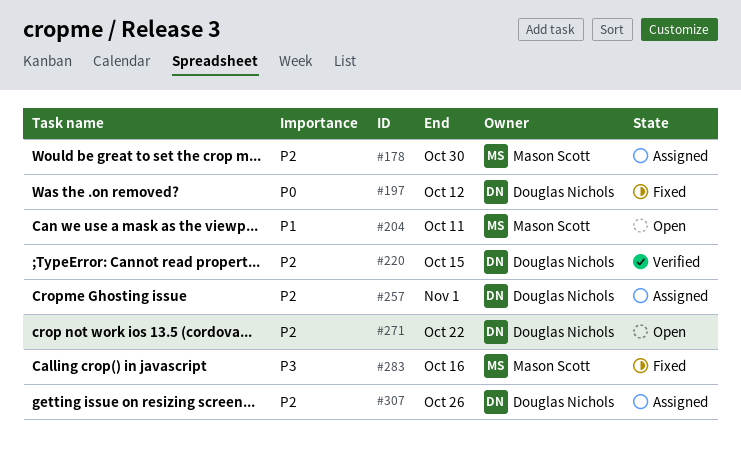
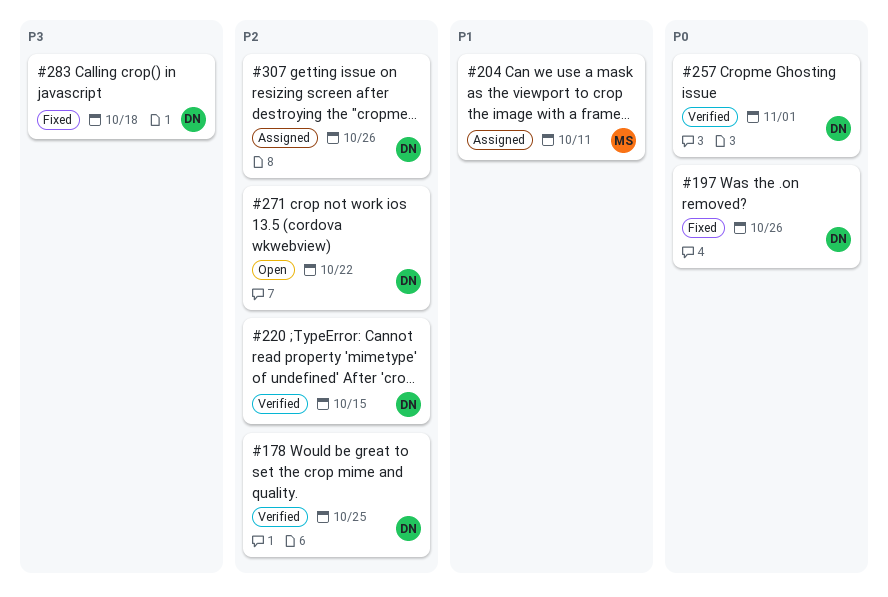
#178, status: Assigned -> Verified
#178, owner: Mason Scott -> Douglas Nichols
#178, due: Oct 30 -> Oct 25
#197, due: Oct 12 -> Oct 26
#204, status: Open -> Assigned
#257, status: Assigned -> Verified
#257, priority: P2 -> P0
#283, owner: Mason Scott -> Douglas Nichols
#283, due: Oct 16 -> Oct 18

